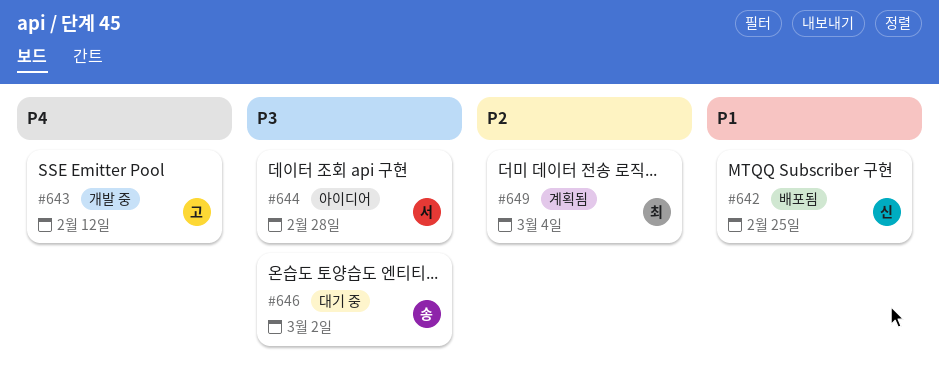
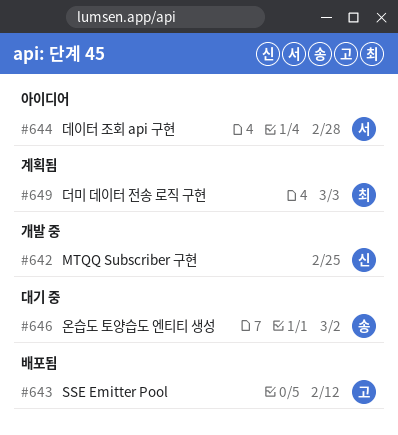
#642, status: 배포됨 -> 개발 중
#643, status: 개발 중 -> 배포됨
#649, due: Mar 4 -> Mar 3

